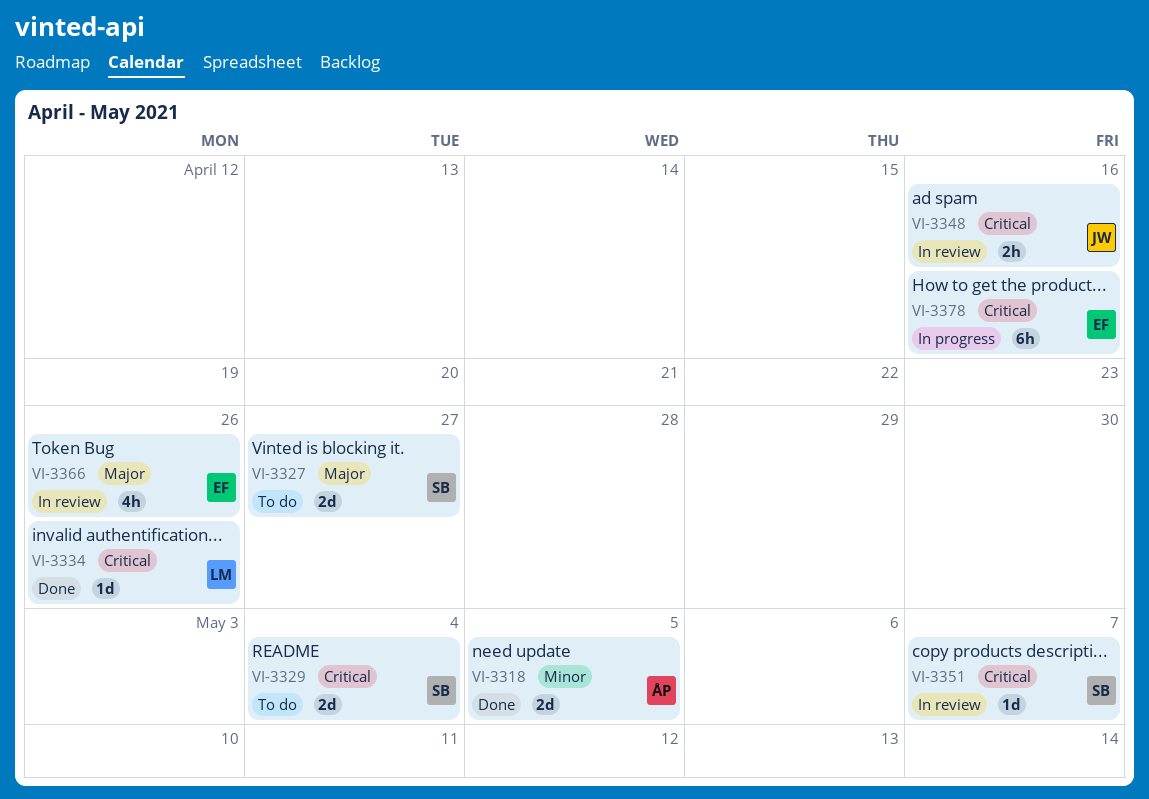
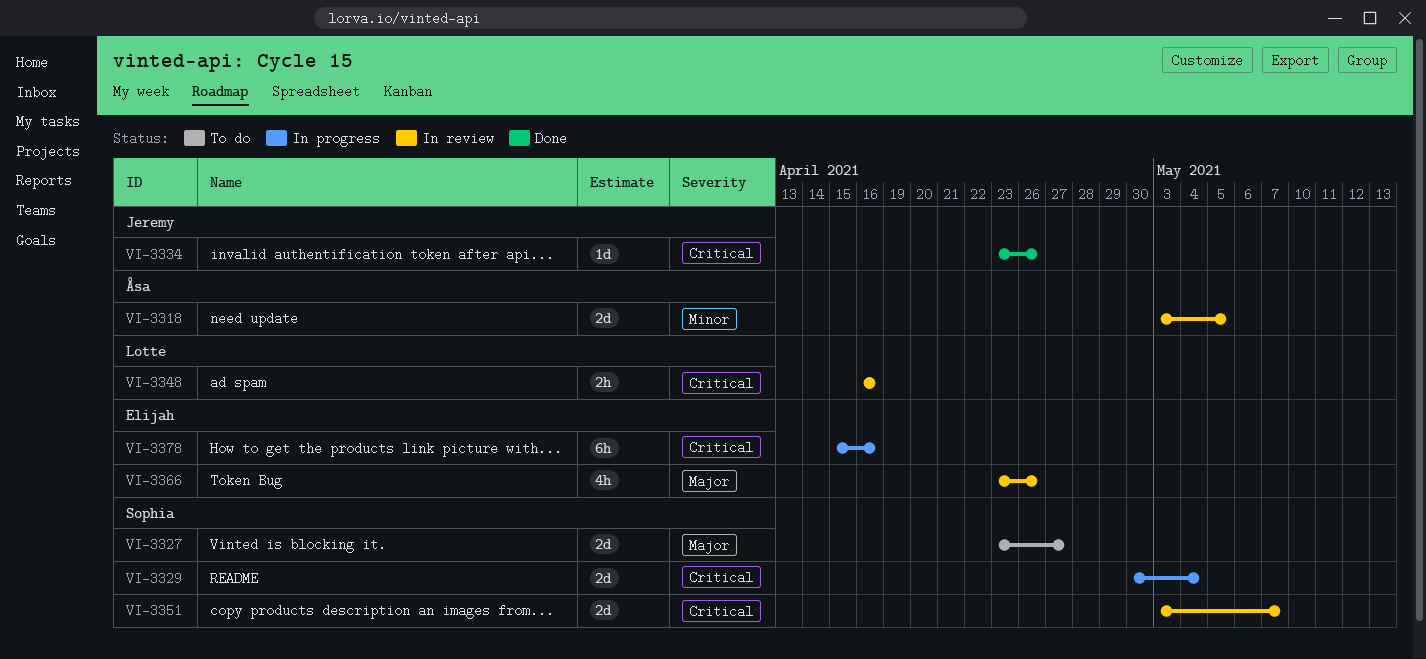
VI-3318, status: Done -> In review
VI-3329, status: To do -> In progress
VI-3334, owner: Lotte -> Jeremy
VI-3348, owner: Jeremy -> Lotte
VI-3351, estimate: 1d -> 2d

